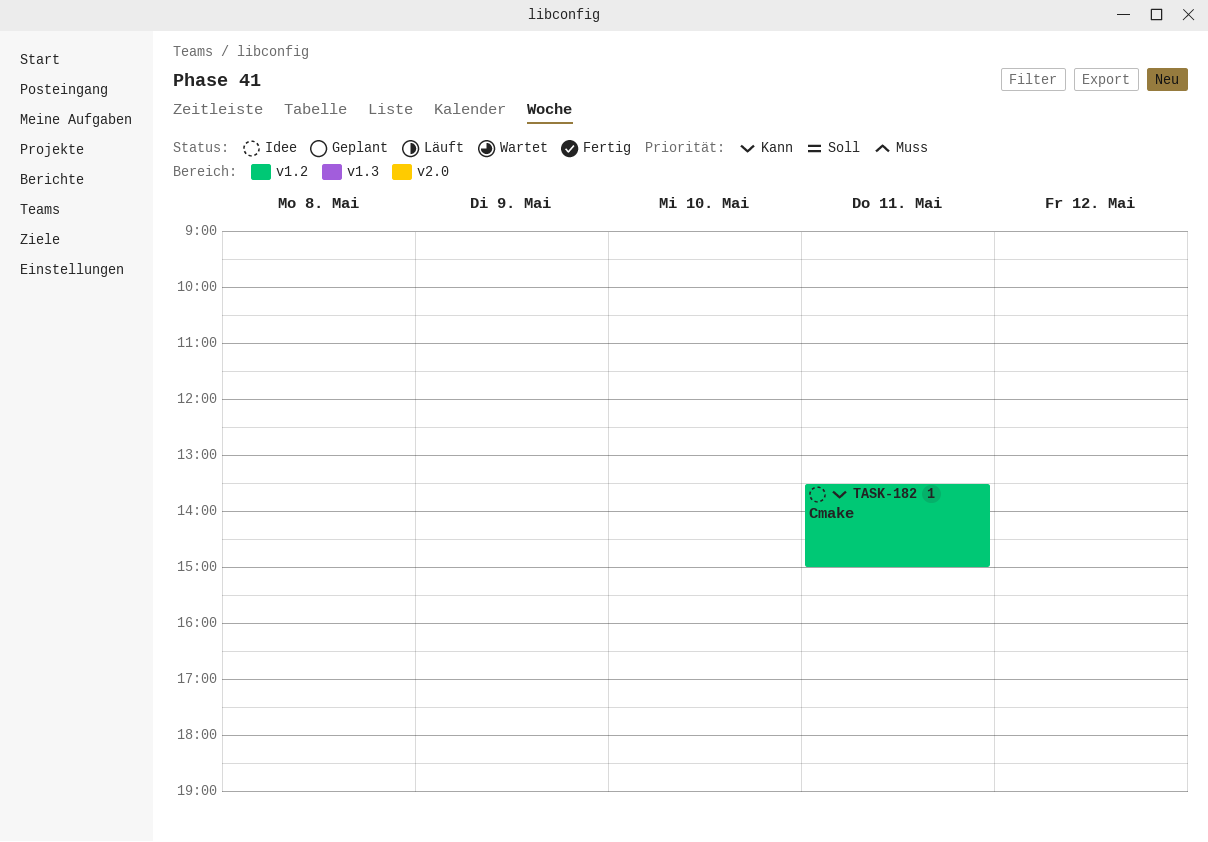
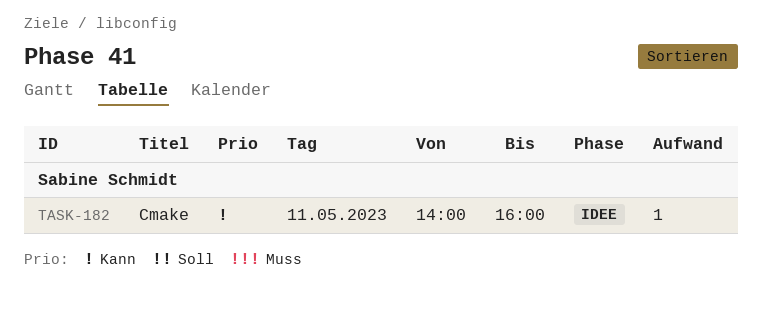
TASK-182, begins: 13:30 -> 14:00
TASK-182, ends: 15:00 -> 16:00

